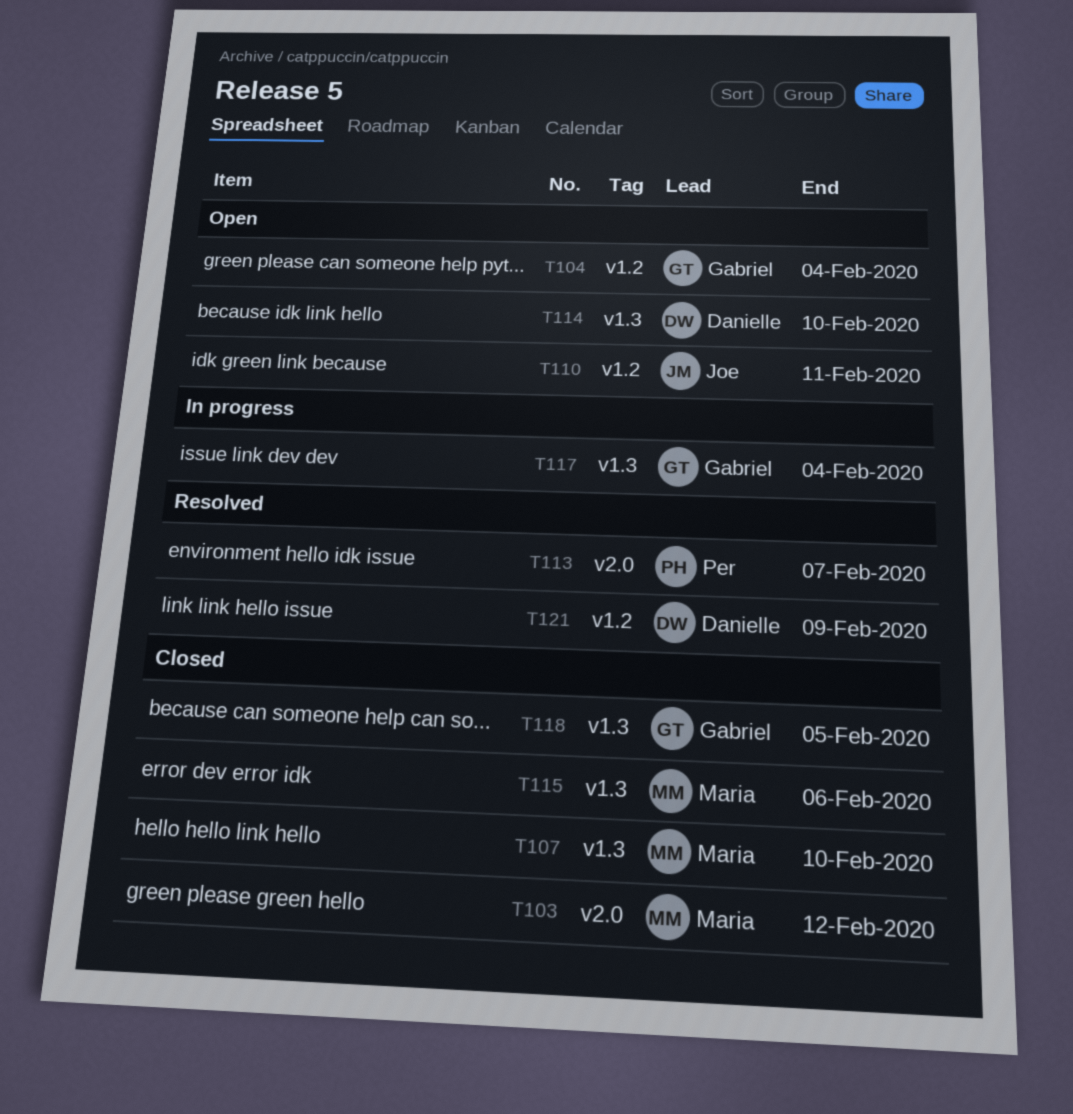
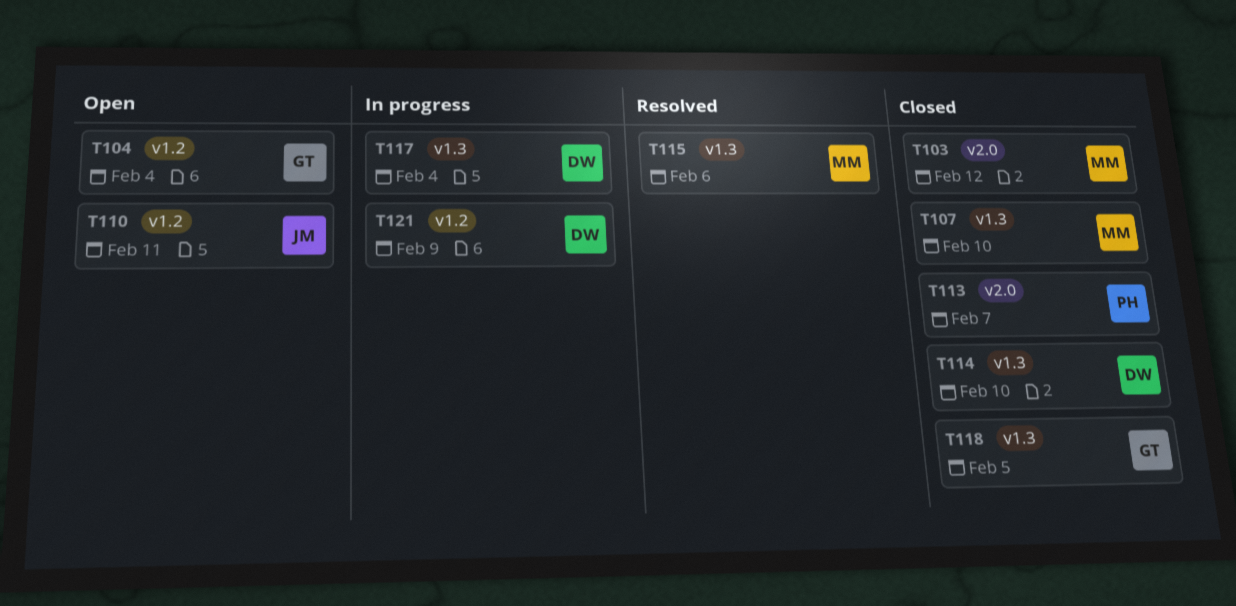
T113, status: Resolved -> Closed
T114, status: Open -> Closed
T115, status: Closed -> Resolved
T117, owner: Gabriel -> Danielle
T121, status: Resolved -> In progress

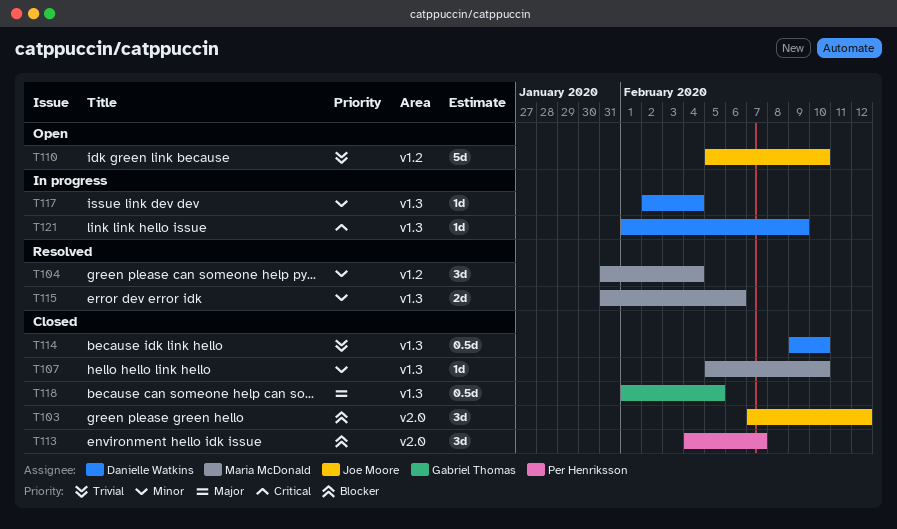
T103, owner: Maria McDonald -> Joe Moore
T104, status: Open -> Resolved
T104, owner: Gabriel Thomas -> Maria McDonald
T110, due: Feb 11 -> Feb 10
T121, label: v1.2 -> v1.3

